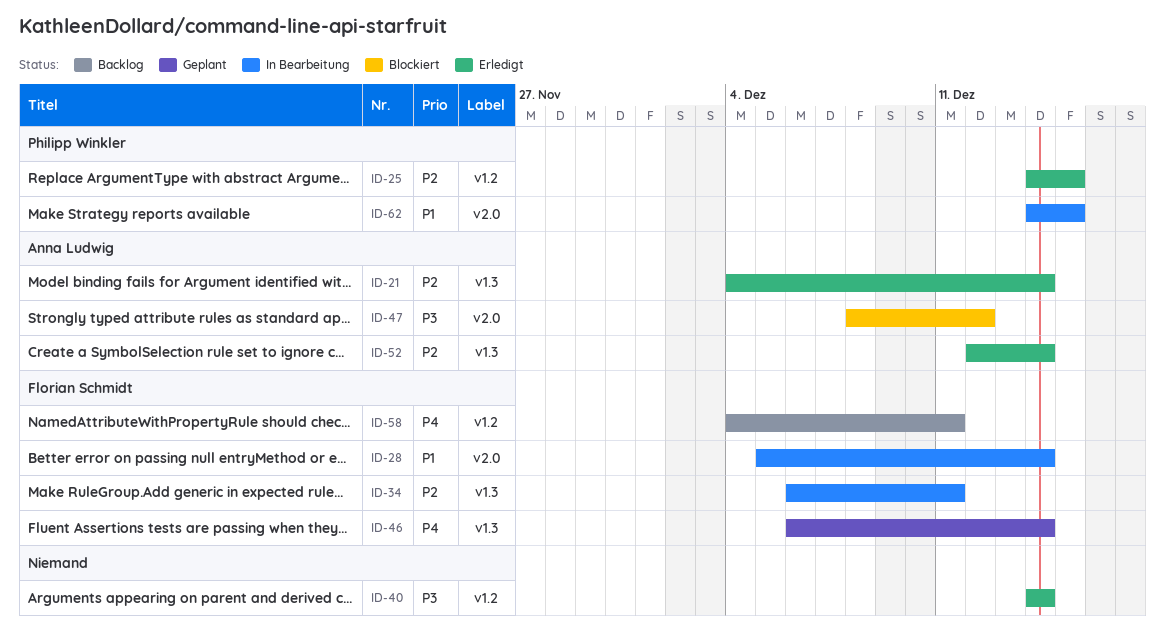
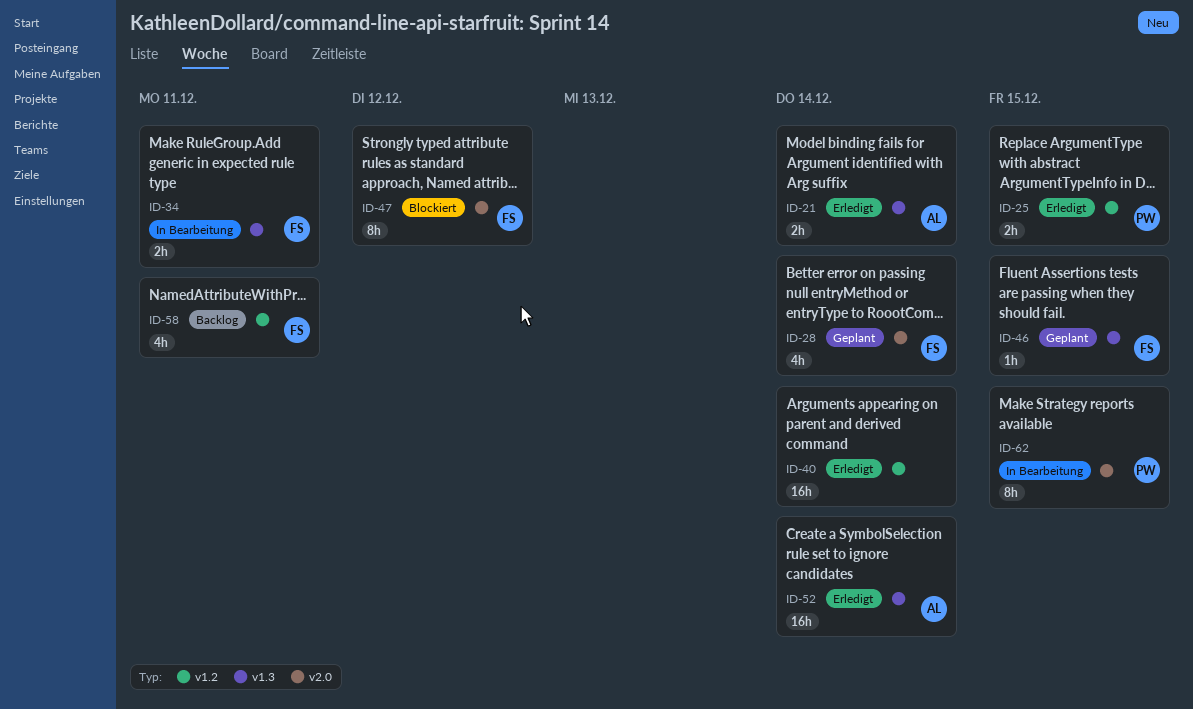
ID-28, status: In Bearbeitung -> Geplant
ID-46, due: Dec 14 -> Dec 15
ID-47, owner: Anna Ludwig -> Florian Schmidt

